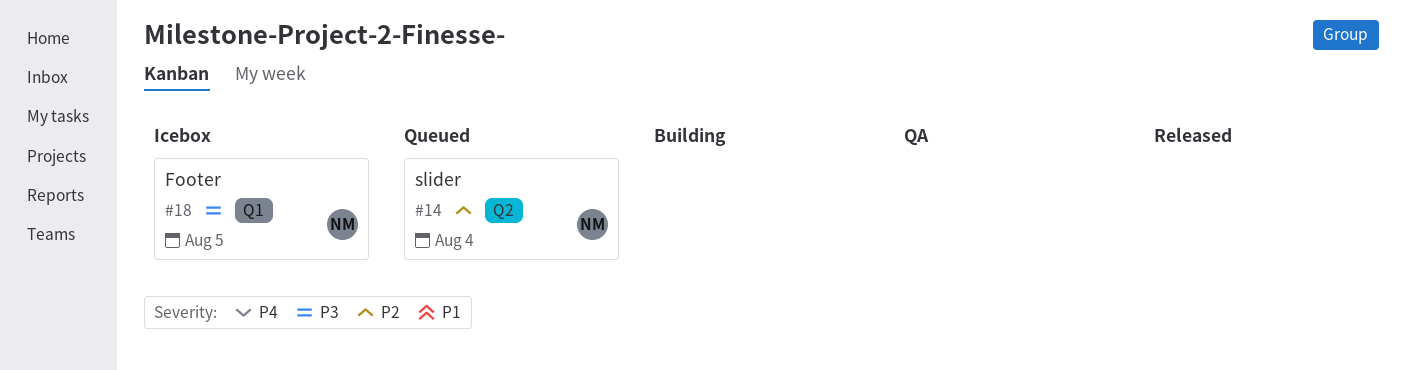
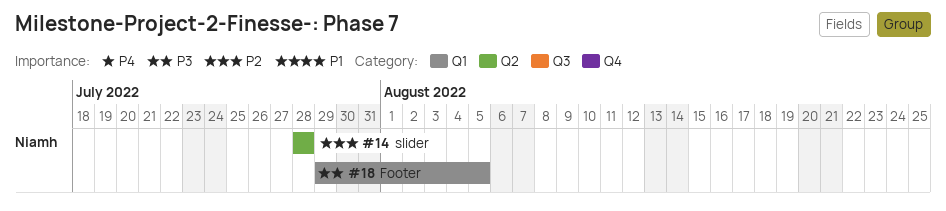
#14, due: Aug 4 -> Jul 28

